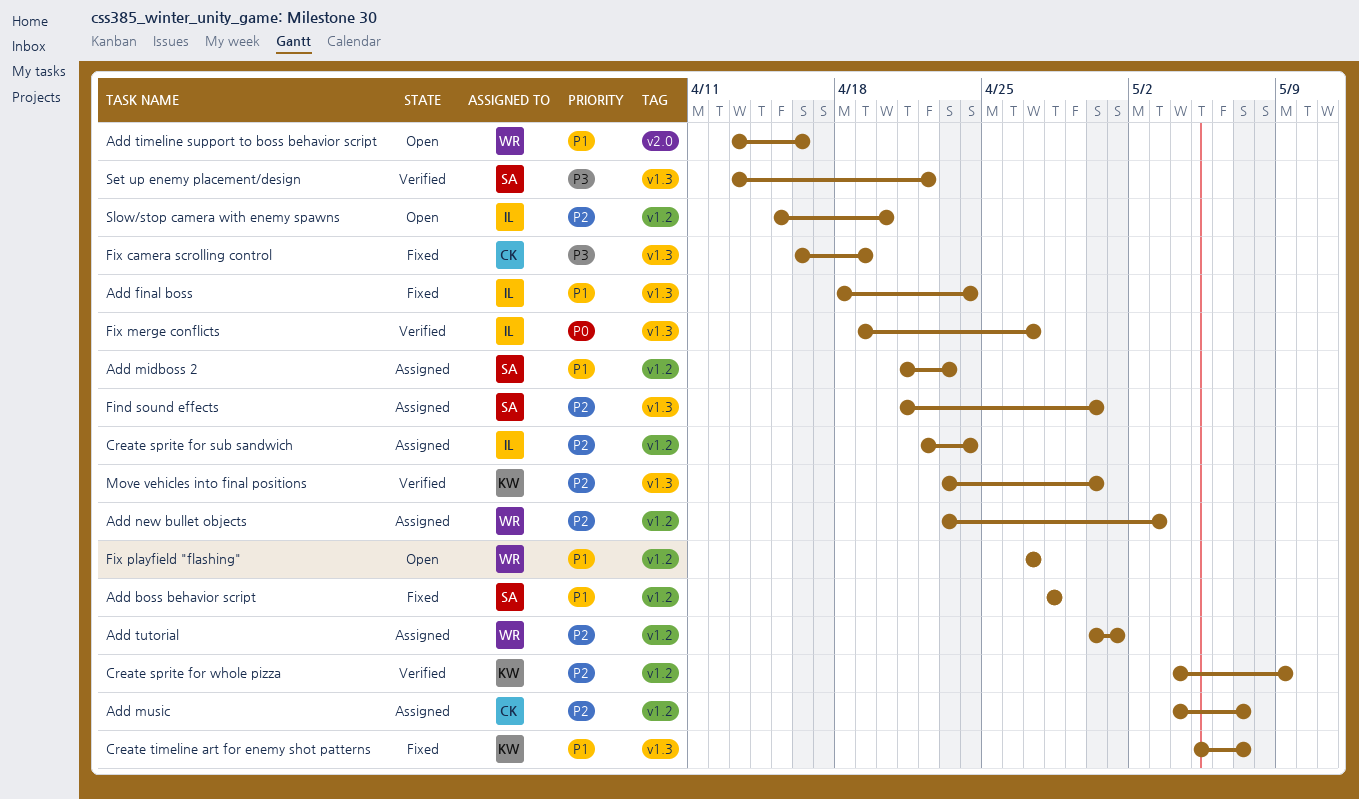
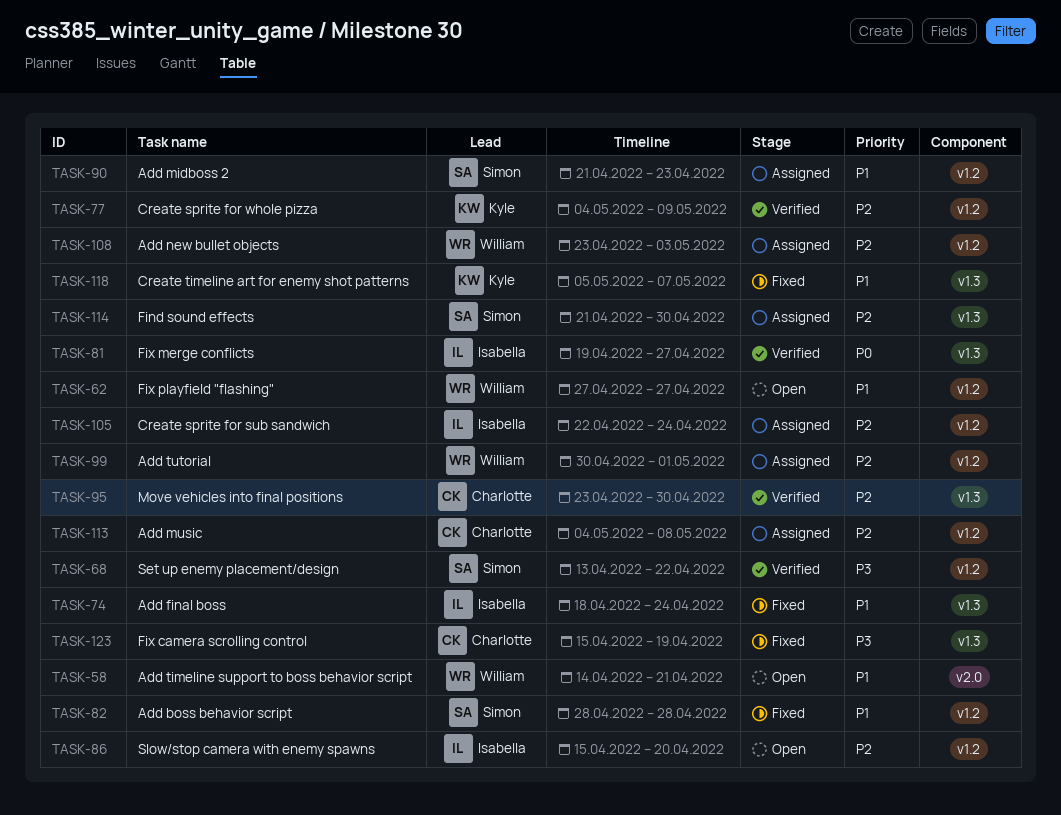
Add music, due: May 7 -> May 8
Add timeline support to boss behavior script, start: Apr 13 -> Apr 14
Add timeline support to boss behavior script, due: Apr 16 -> Apr 21
Fix camera scrolling control, start: Apr 16 -> Apr 15
Move vehicles into final positions, owner: Kyle -> Charlotte
Set up enemy placement/design, label: v1.3 -> v1.2

